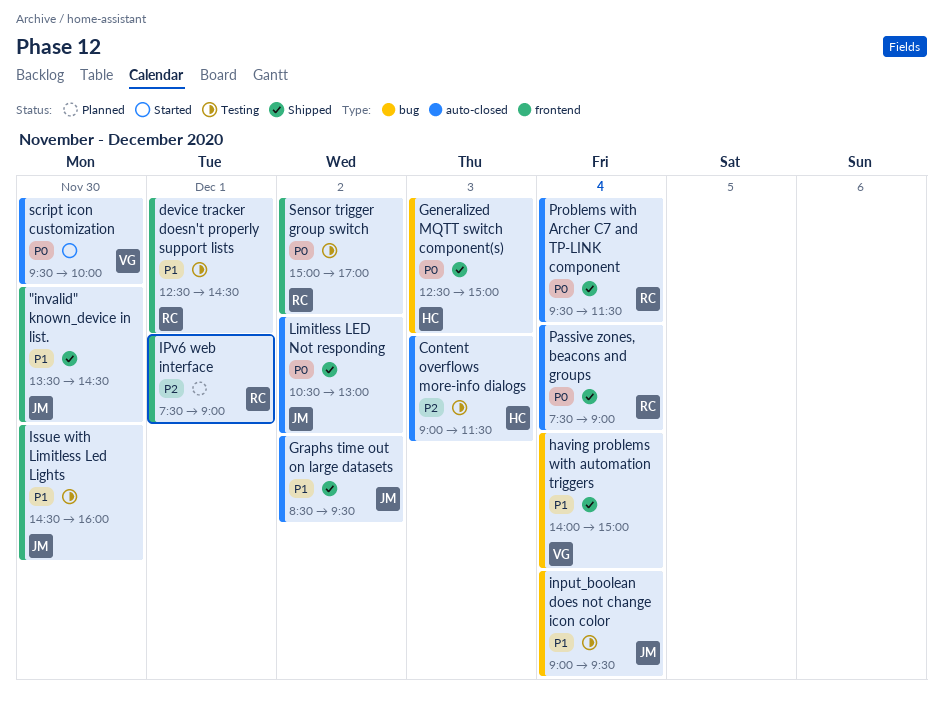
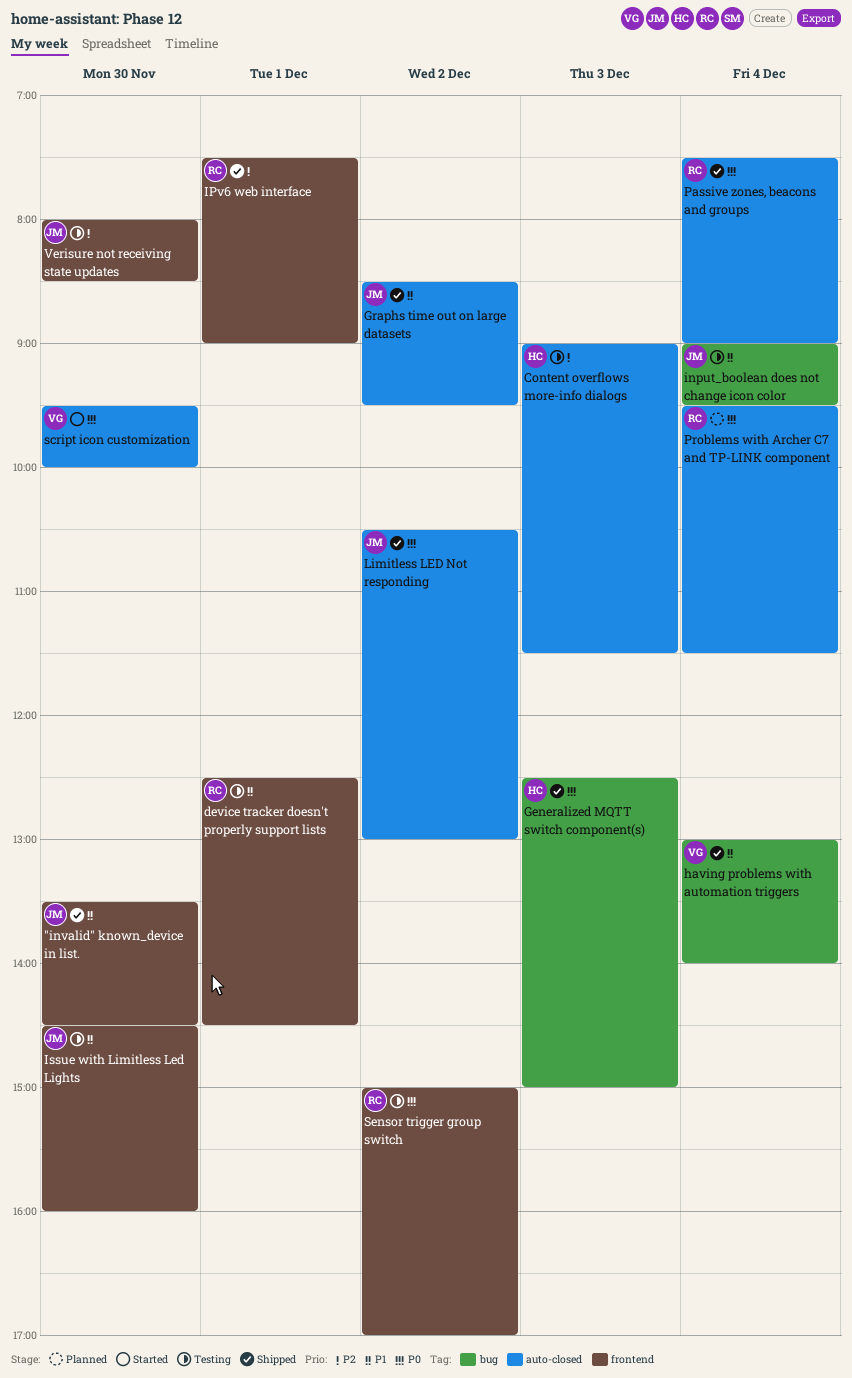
having problems with automation triggers, begins: 14:00 -> 13:00
having problems with automation triggers, ends: 15:00 -> 14:00
IPv6 web interface, status: Planned -> Shipped
Problems with Archer C7 and TP-LINK component, status: Shipped -> Planned
Verisure not receiving state updates: none -> present

